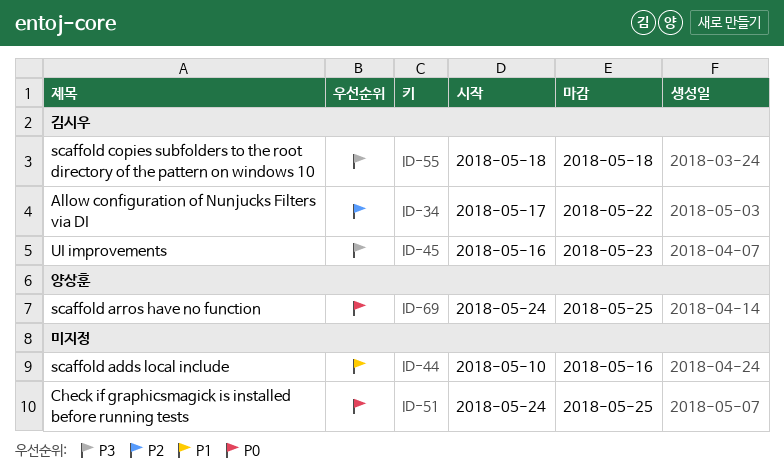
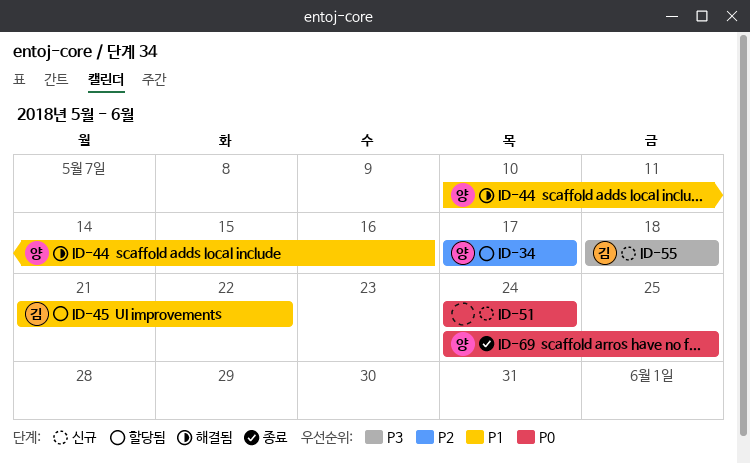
ID-34, owner: 김시우 -> 양상훈
ID-34, due: May 22 -> May 17
ID-44, owner: none -> 양상훈
ID-45, priority: P3 -> P1
ID-45, start: May 16 -> May 21
ID-45, due: May 23 -> May 22
ID-51, due: May 25 -> May 24

